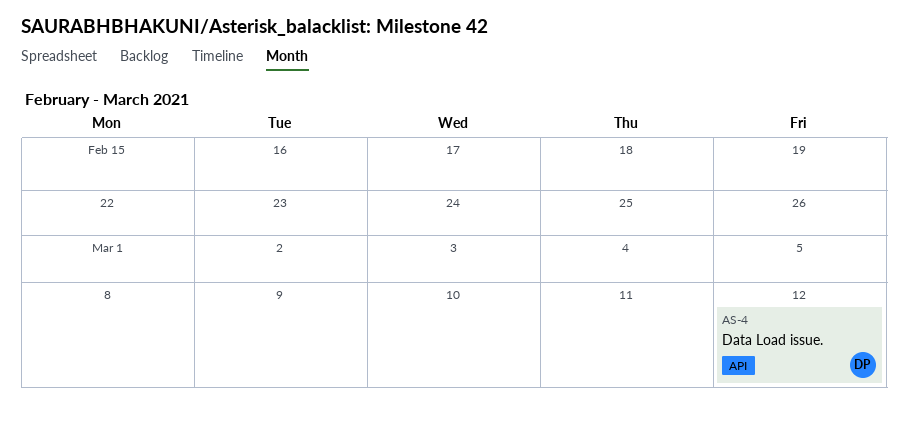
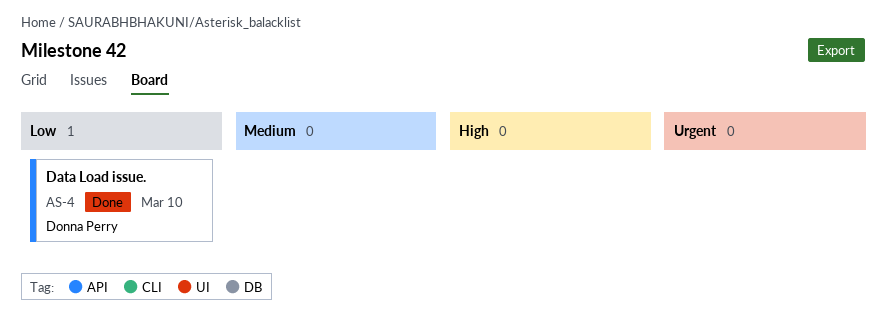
AS-4, due: Mar 12 -> Mar 10

